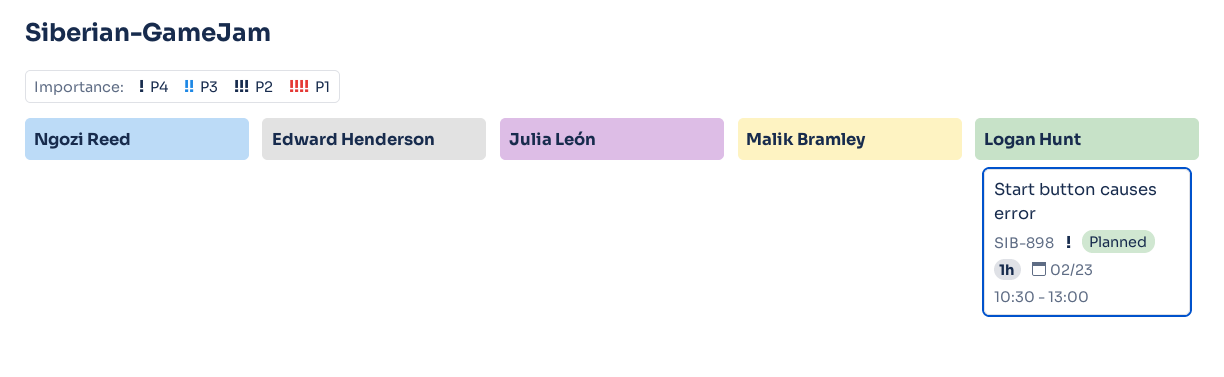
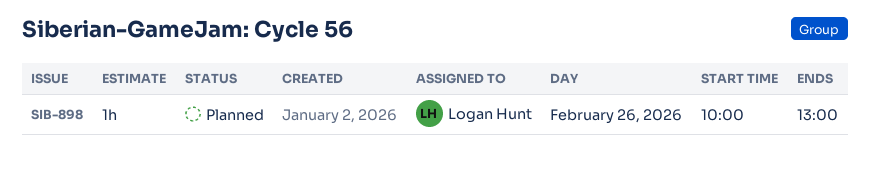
SIB-898, day: Feb 23 -> Feb 26
SIB-898, begins: 10:30 -> 10:00

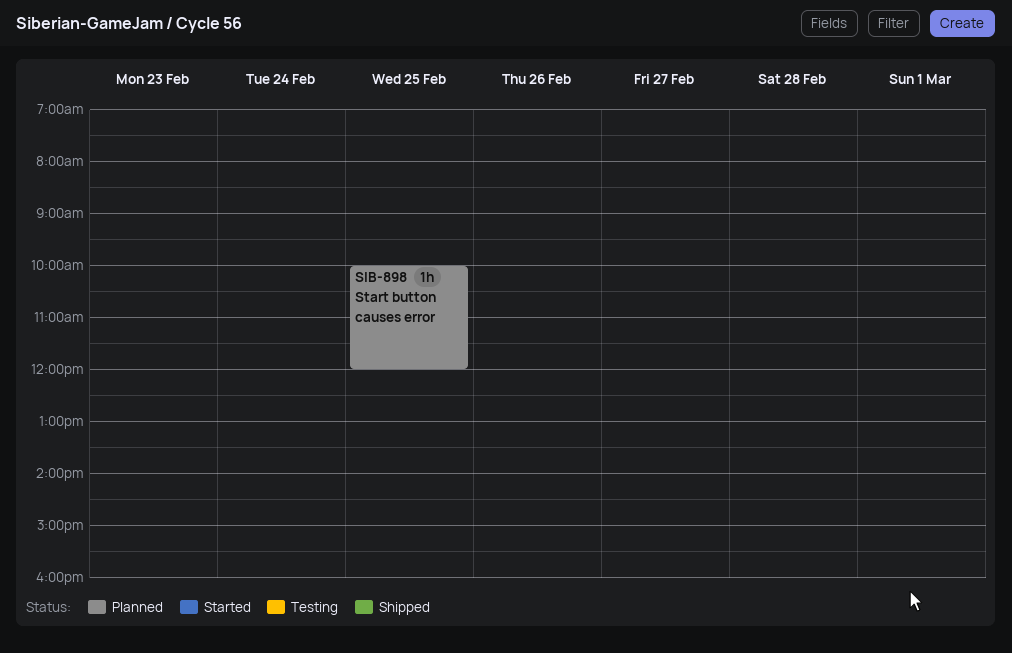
SIB-898, day: Feb 26 -> Feb 25
SIB-898, ends: 13:00 -> 12:00

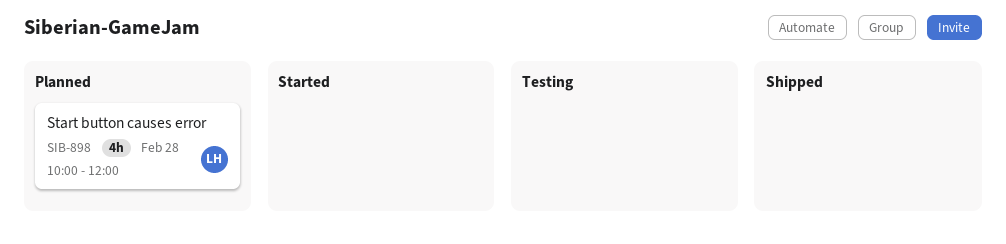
SIB-898, estimate: 1h -> 4h
SIB-898, day: Feb 25 -> Feb 28

